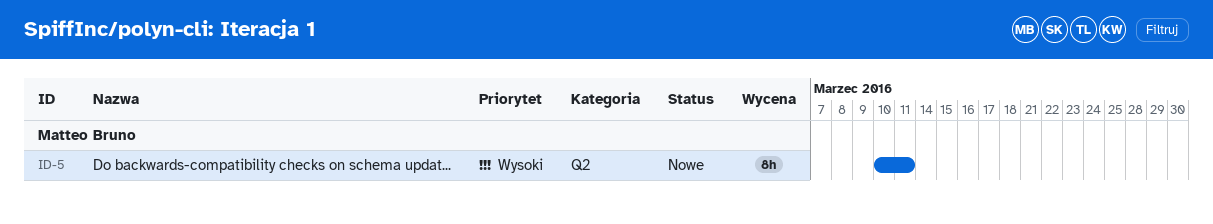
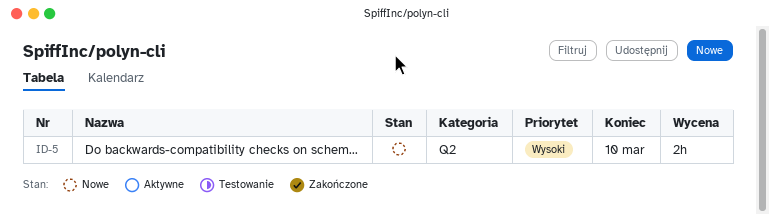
ID-5, estimate: 8h -> 2h
ID-5, due: Mar 11 -> Mar 10

